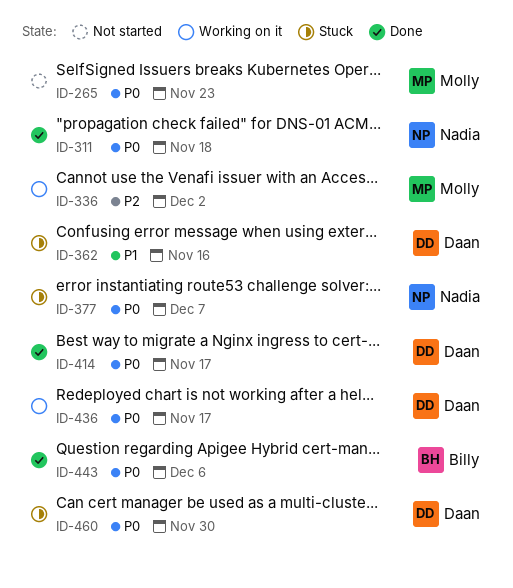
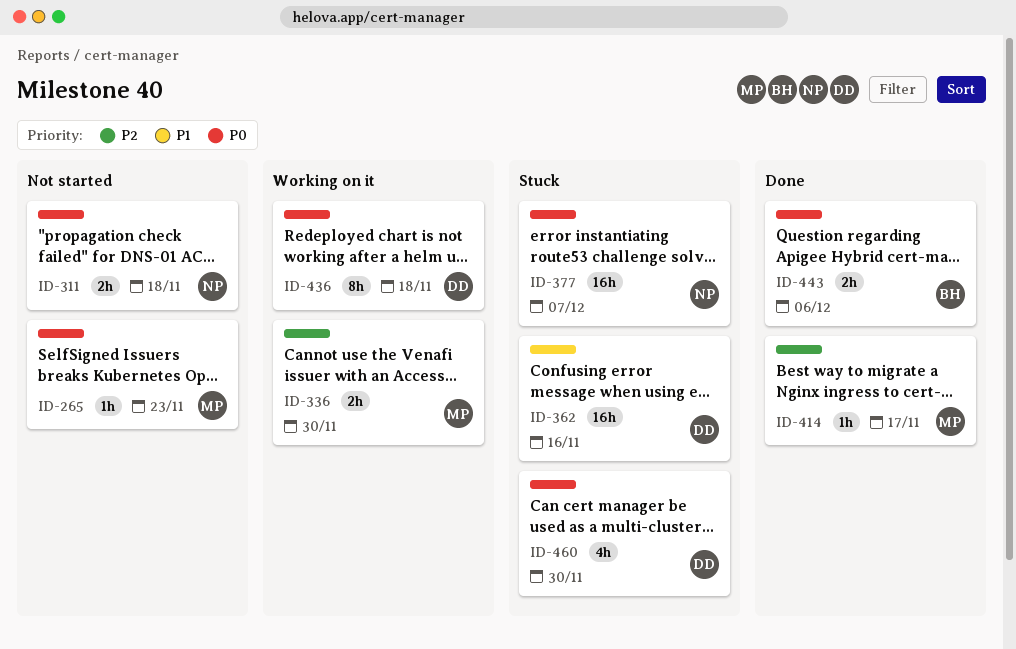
ID-311, status: Done -> Not started
ID-336, due: Dec 2 -> Nov 30
ID-414, owner: Daan -> Molly
ID-414, priority: P0 -> P2
ID-436, due: Nov 17 -> Nov 18

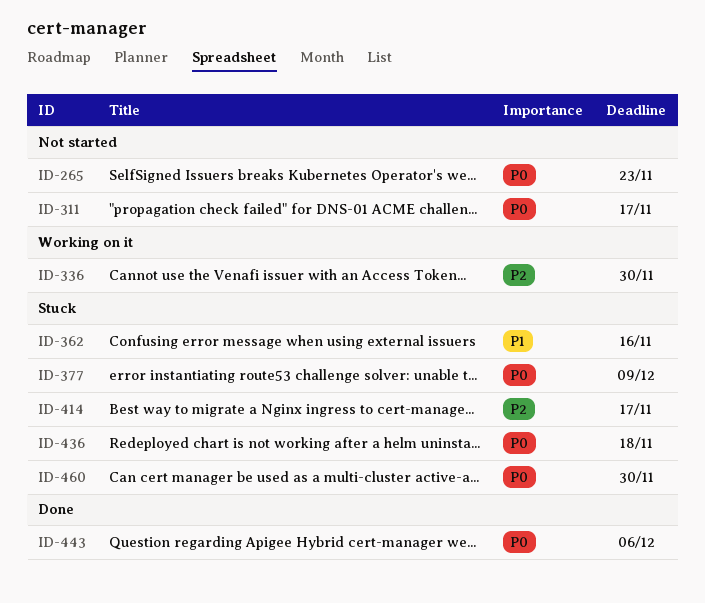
ID-311, due: Nov 18 -> Nov 17
ID-377, due: Dec 7 -> Dec 9
ID-414, status: Done -> Stuck
ID-436, status: Working on it -> Stuck

